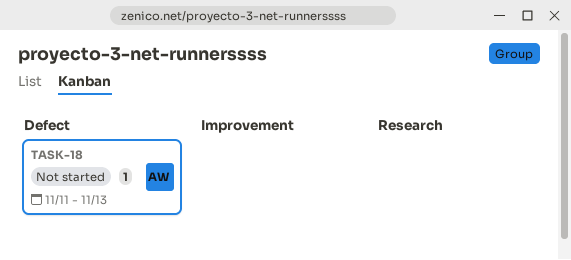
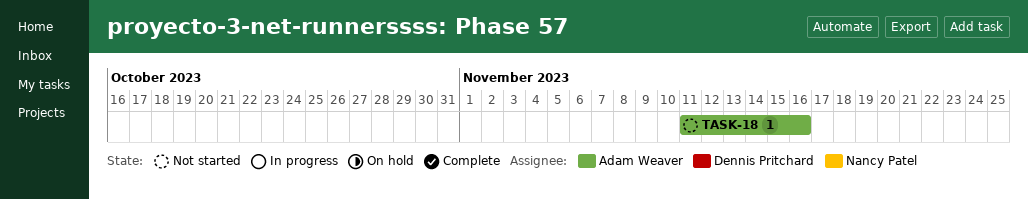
TASK-18, due: Nov 13 -> Nov 16

